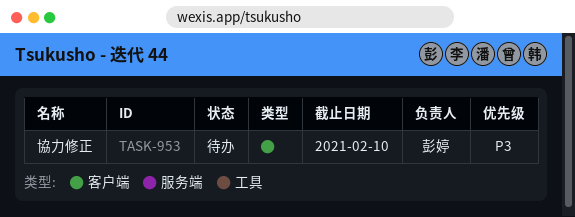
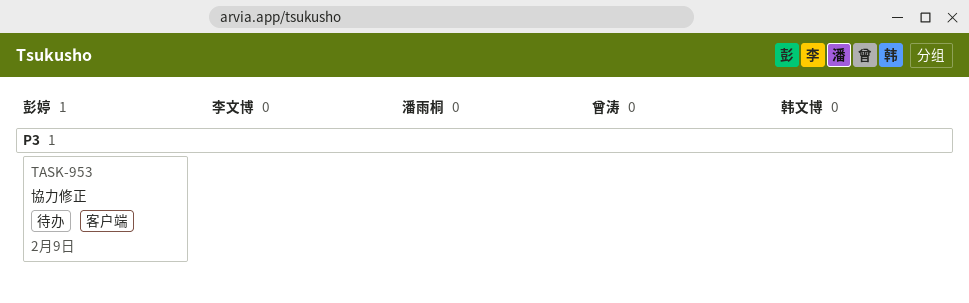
TASK-953, due: Feb 10 -> Feb 9

